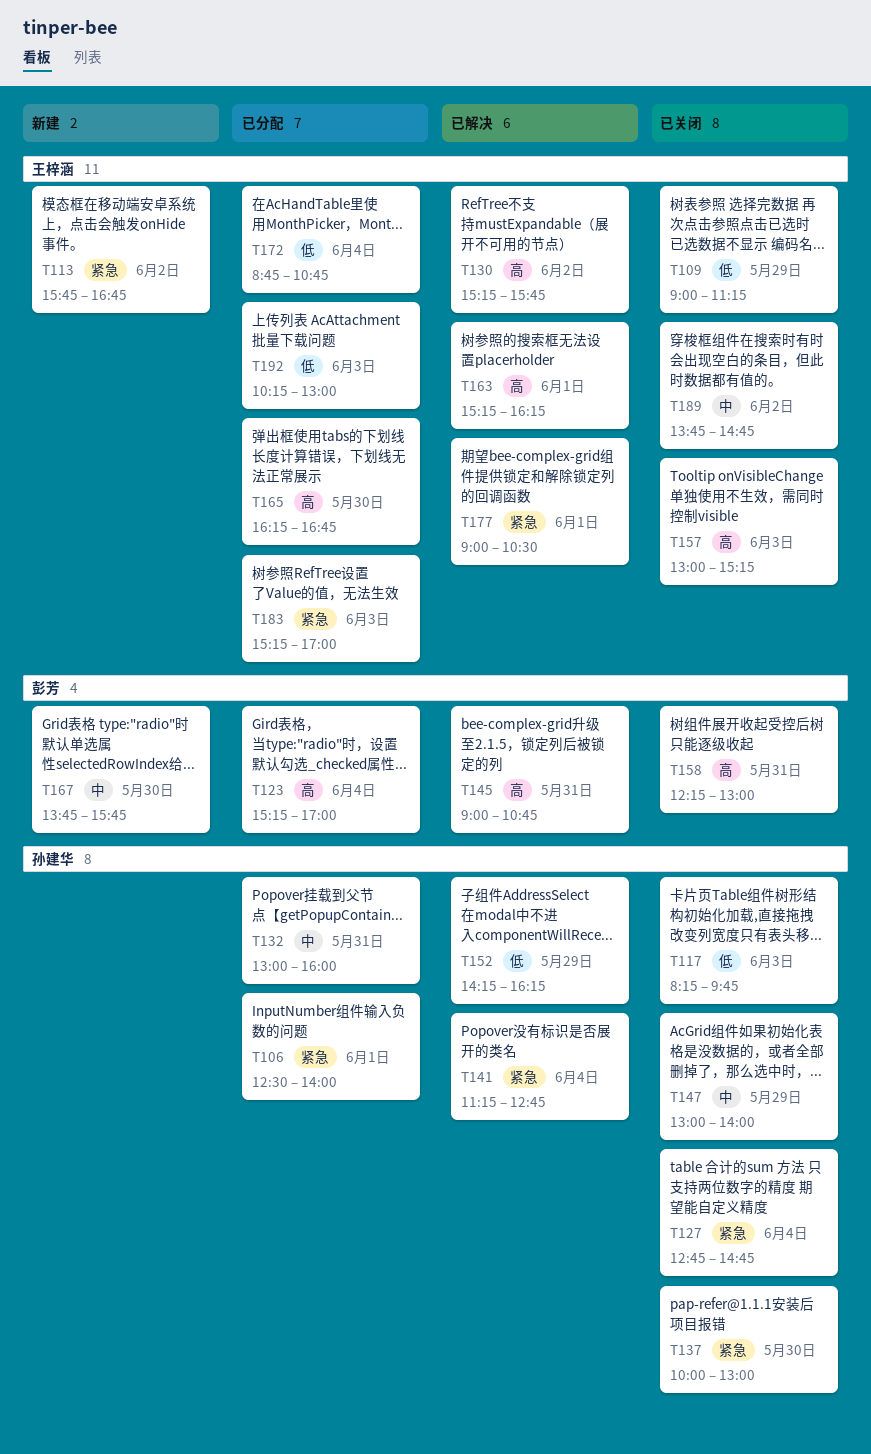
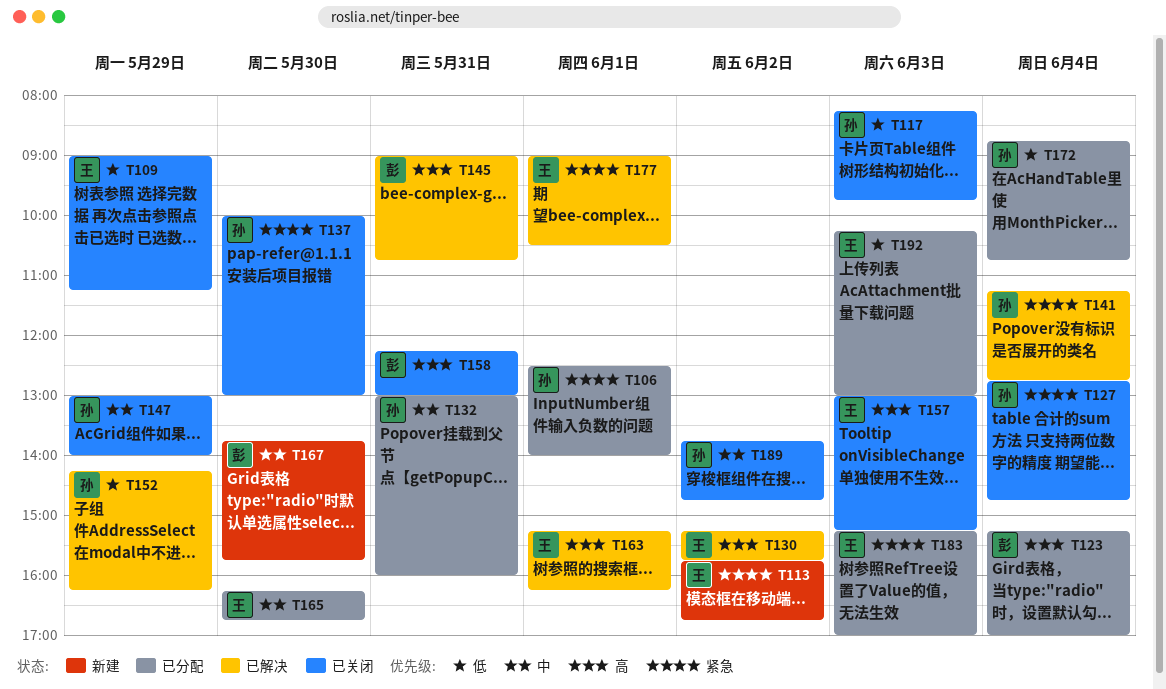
T165, priority: 高 -> 中
T172, owner: 王梓涵 -> 孙建华
T189, owner: 王梓涵 -> 孙建华

